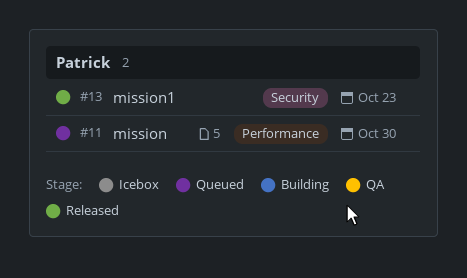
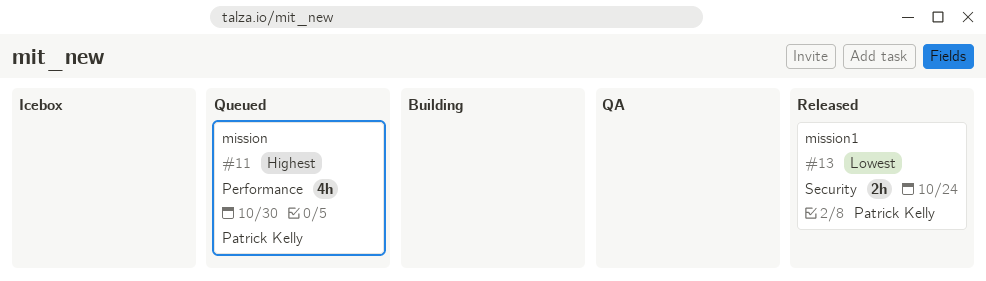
#13, due: Oct 23 -> Oct 24

